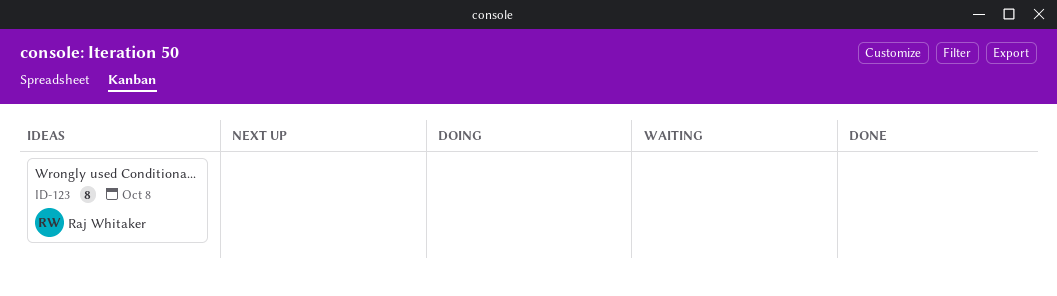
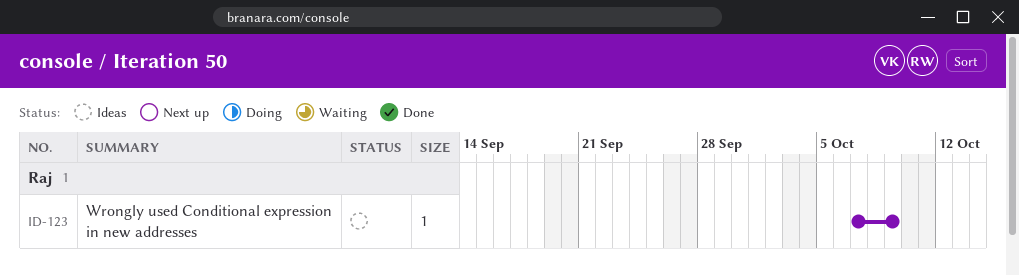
ID-123, estimate: 8 -> 1
ID-123, due: Oct 8 -> Oct 9

